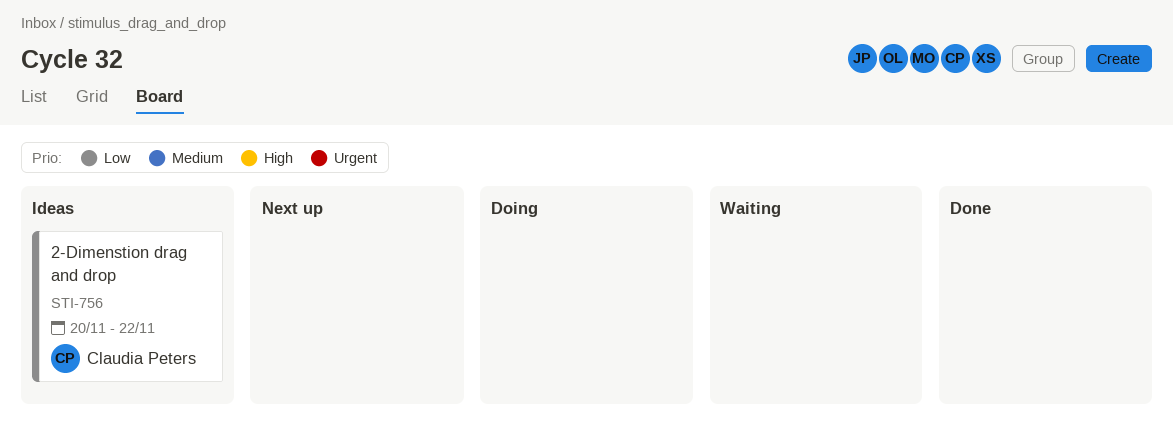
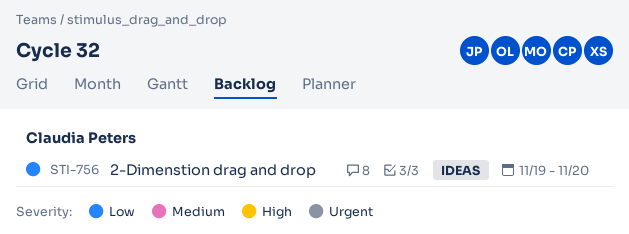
STI-756, start: Nov 20 -> Nov 19
STI-756, due: Nov 22 -> Nov 20

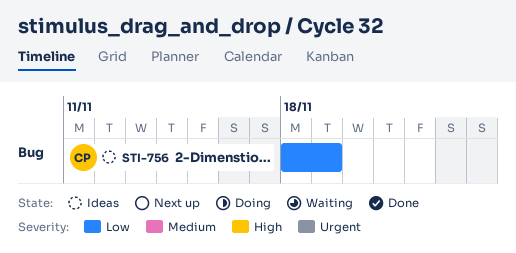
STI-756, start: Nov 19 -> Nov 18
STI-756, due: Nov 20 -> Nov 19

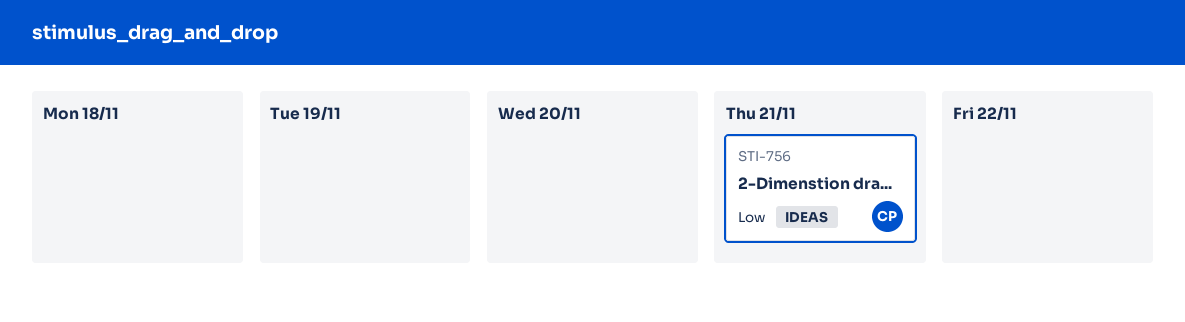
STI-756, due: Nov 19 -> Nov 21

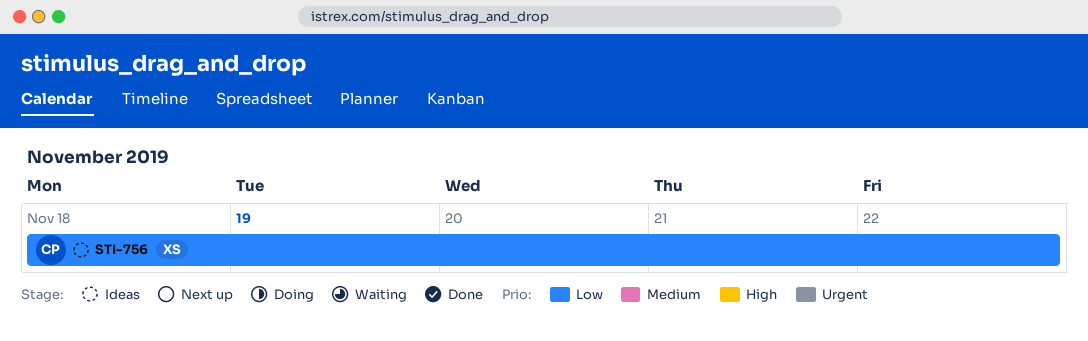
STI-756, due: Nov 21 -> Nov 22

